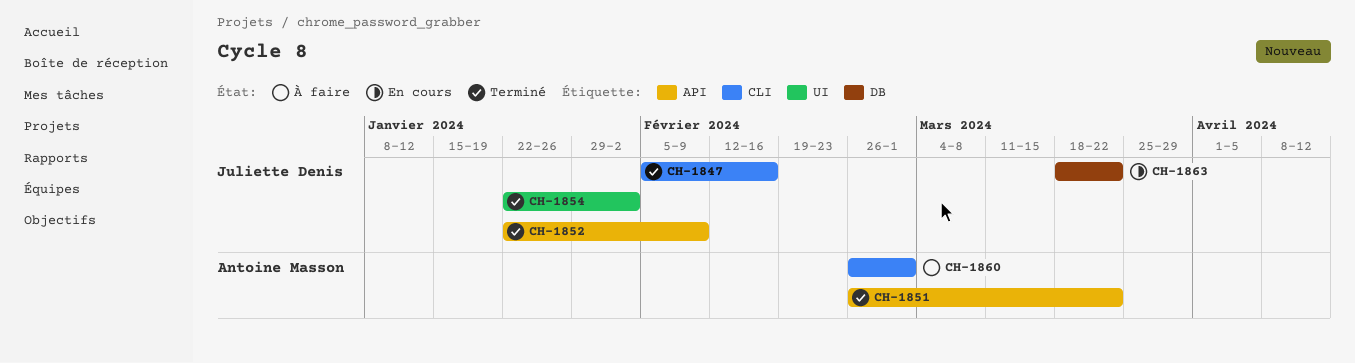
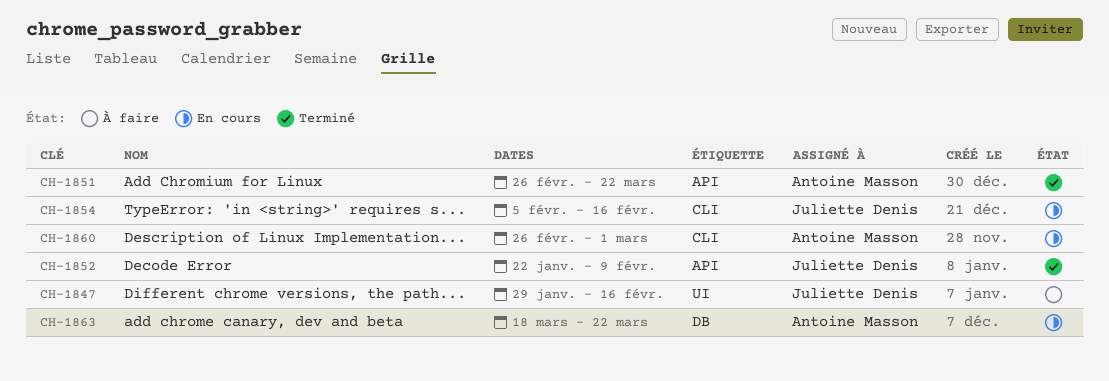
CH-1847, status: Terminé -> À faire
CH-1847, label: CLI -> UI
CH-1847, start: Feb 5 -> Jan 29
CH-1854, status: Terminé -> En cours
CH-1854, label: UI -> CLI
CH-1854, start: Jan 22 -> Feb 5
CH-1854, due: Feb 2 -> Feb 16
CH-1860, status: À faire -> En cours
CH-1863, owner: Juliette Denis -> Antoine Masson

